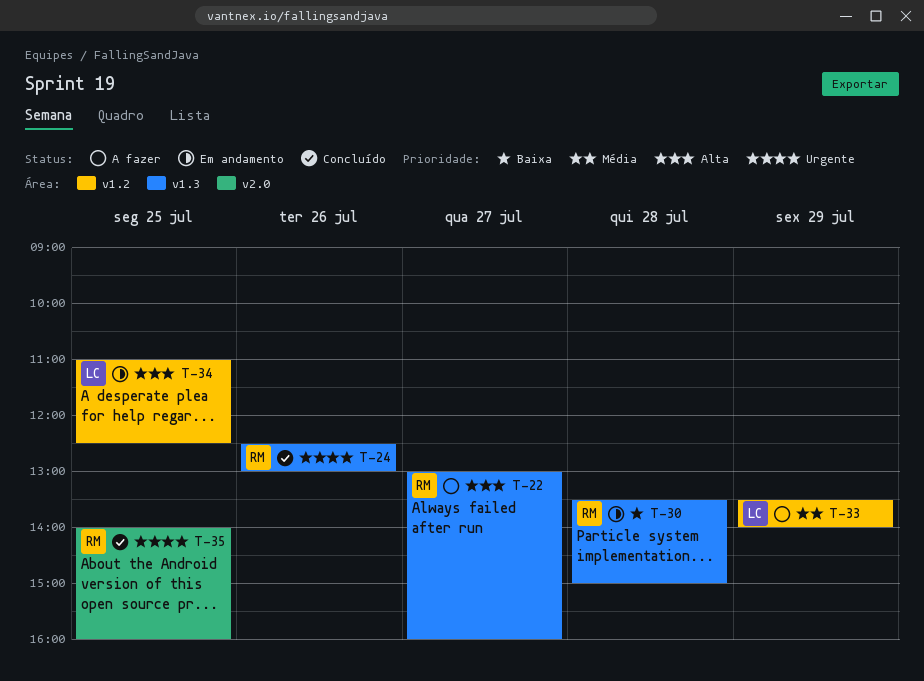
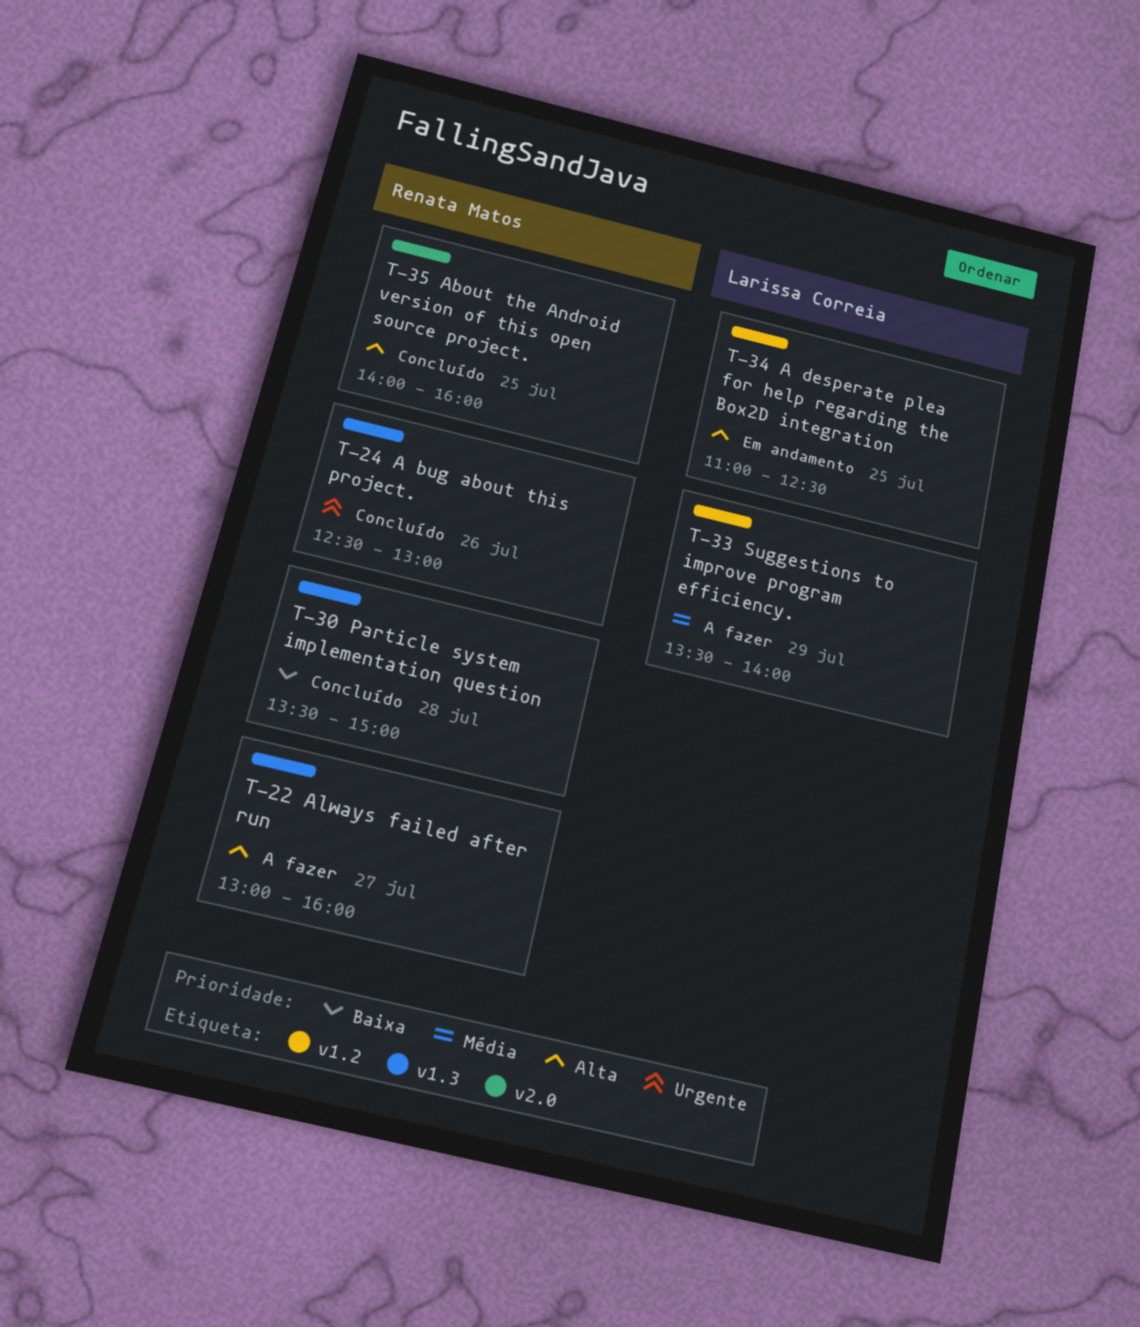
T-30, status: Em andamento -> Concluído
T-35, priority: Urgente -> Alta

